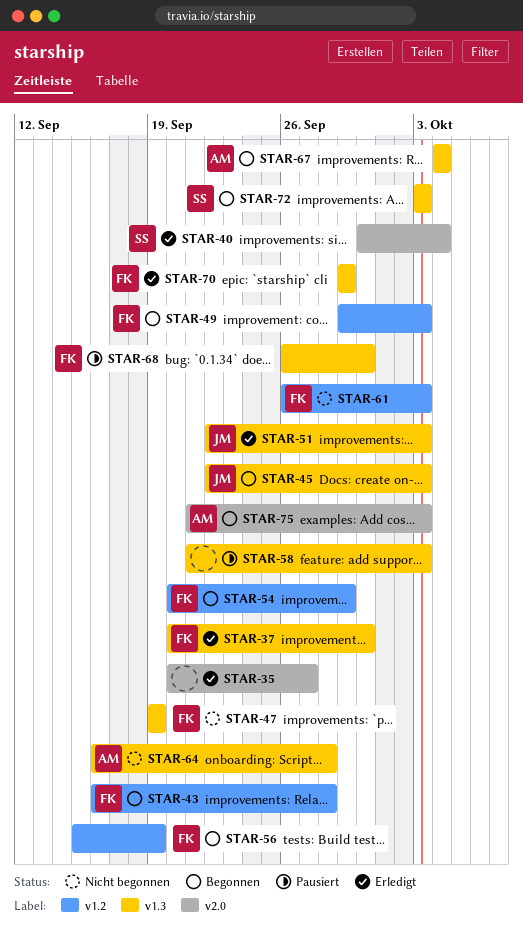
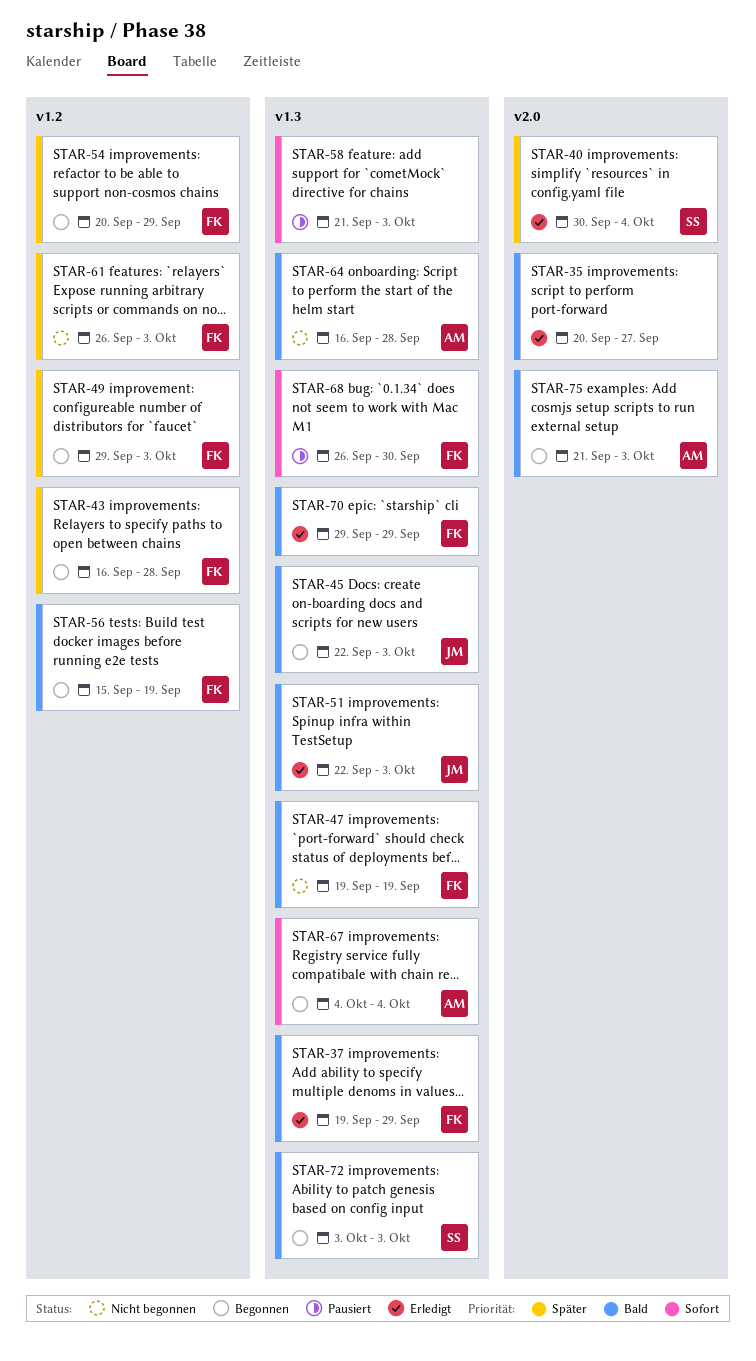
STAR-37, start: Sep 20 -> Sep 19
STAR-37, due: Sep 30 -> Sep 29

